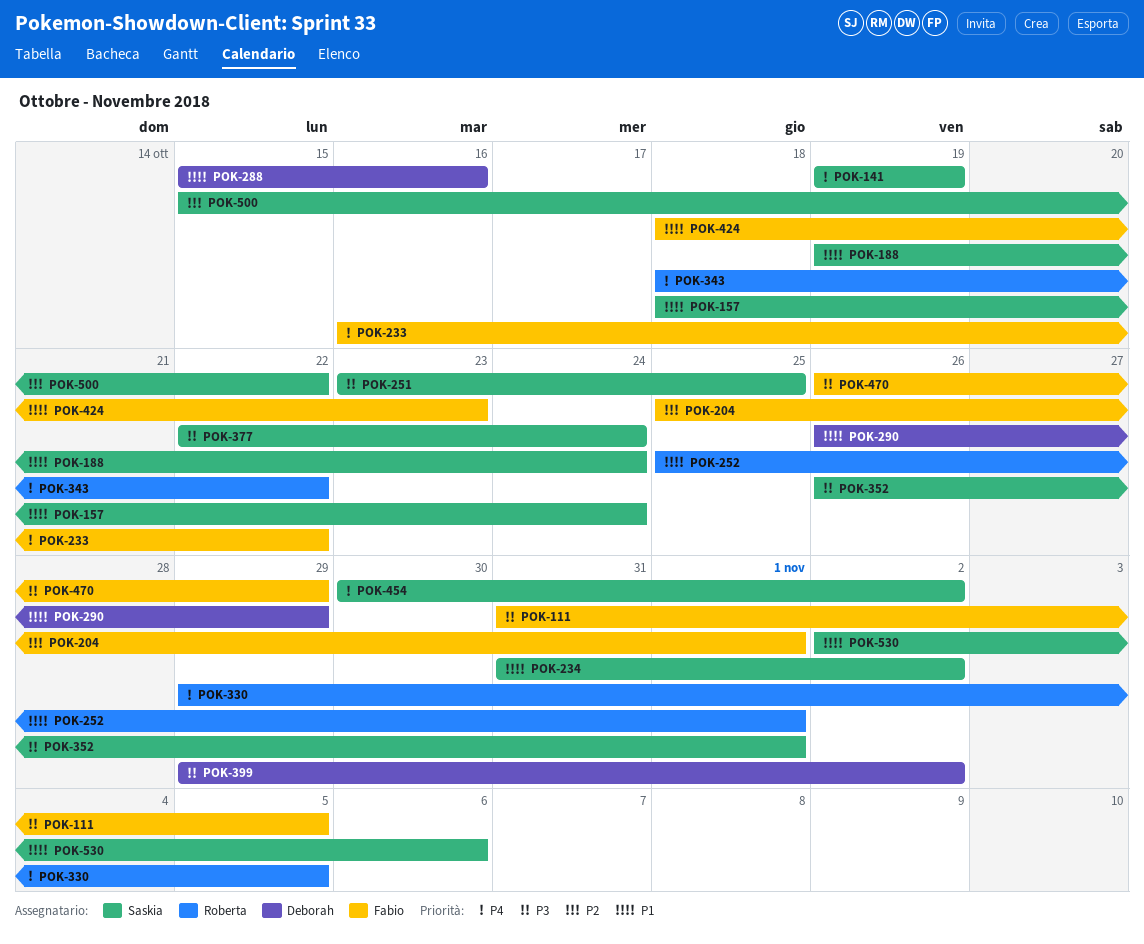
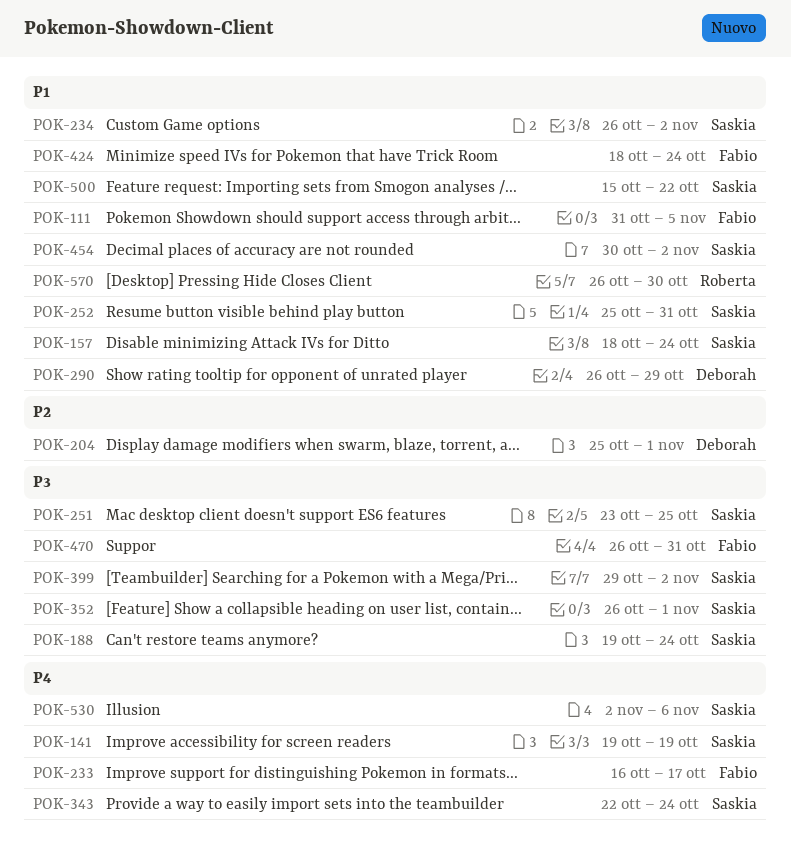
POK-111, priority: P3 -> P1
POK-188, priority: P1 -> P3
POK-204, owner: Fabio -> Deborah
POK-233, due: Oct 22 -> Oct 17
POK-234, start: Oct 31 -> Oct 26
POK-252, owner: Roberta -> Saskia
POK-252, due: Nov 1 -> Oct 31
POK-288: present -> none
POK-330: present -> none
POK-343, owner: Roberta -> Saskia
POK-343, start: Oct 18 -> Oct 22
POK-343, due: Oct 22 -> Oct 24
POK-377: present -> none
POK-399, owner: Deborah -> Saskia
POK-424, due: Oct 23 -> Oct 24
POK-454, priority: P4 -> P1
POK-470, due: Oct 29 -> Oct 31
POK-500, priority: P2 -> P1
POK-530, priority: P1 -> P4
POK-570: none -> present

